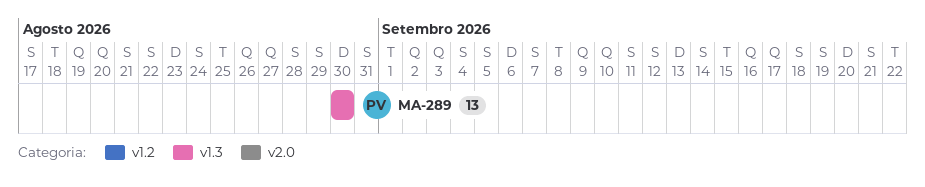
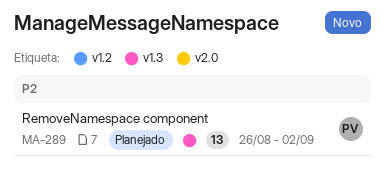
MA-289, start: Aug 30 -> Aug 26
MA-289, due: Aug 30 -> Sep 2

